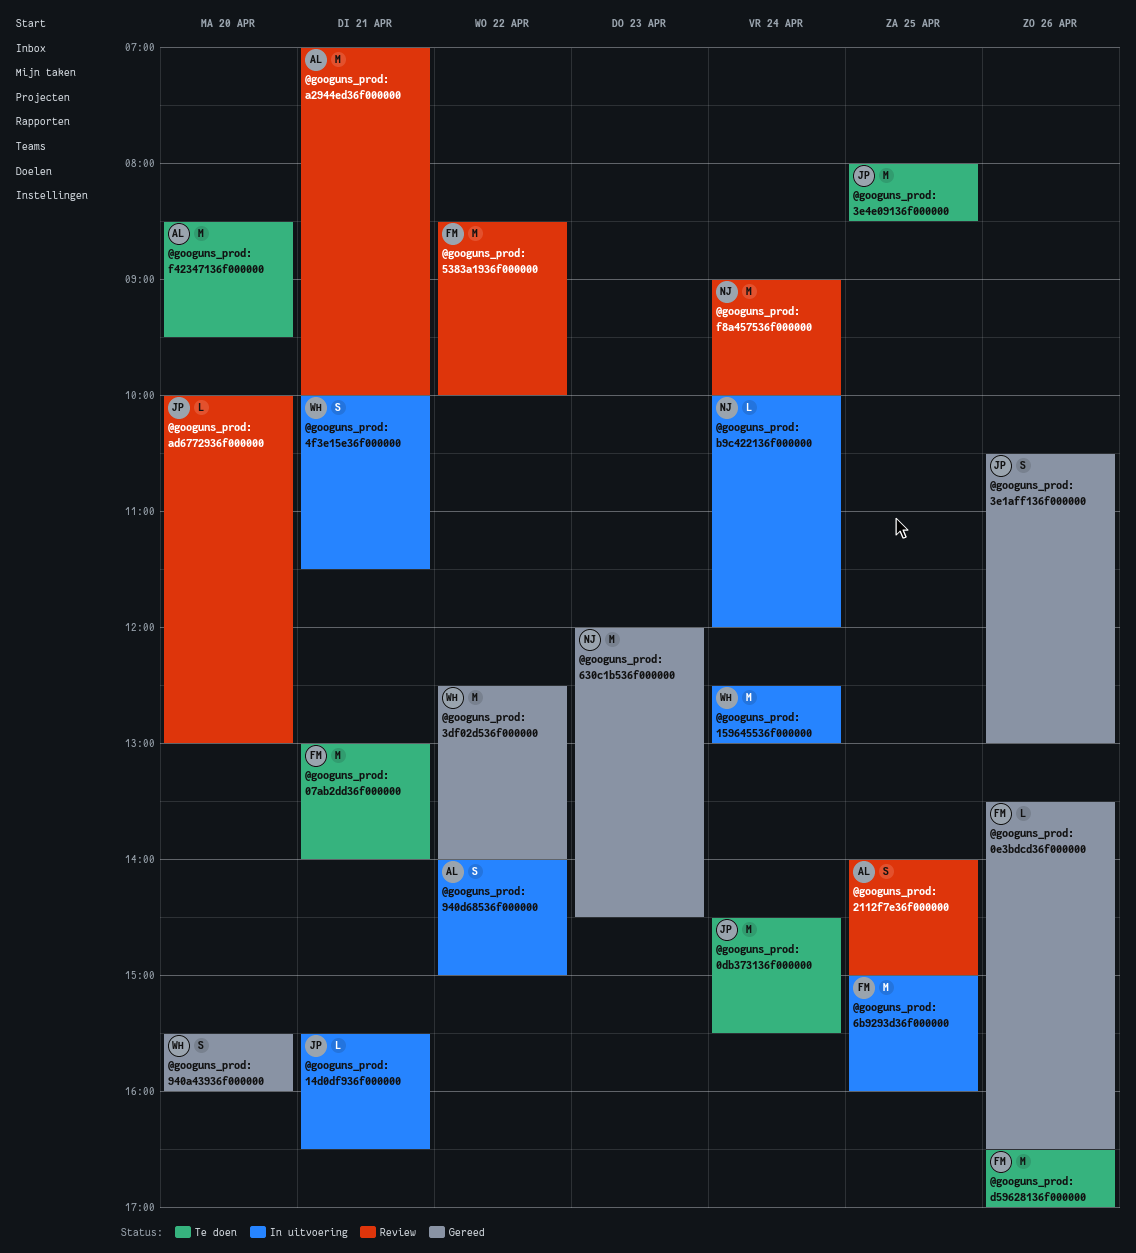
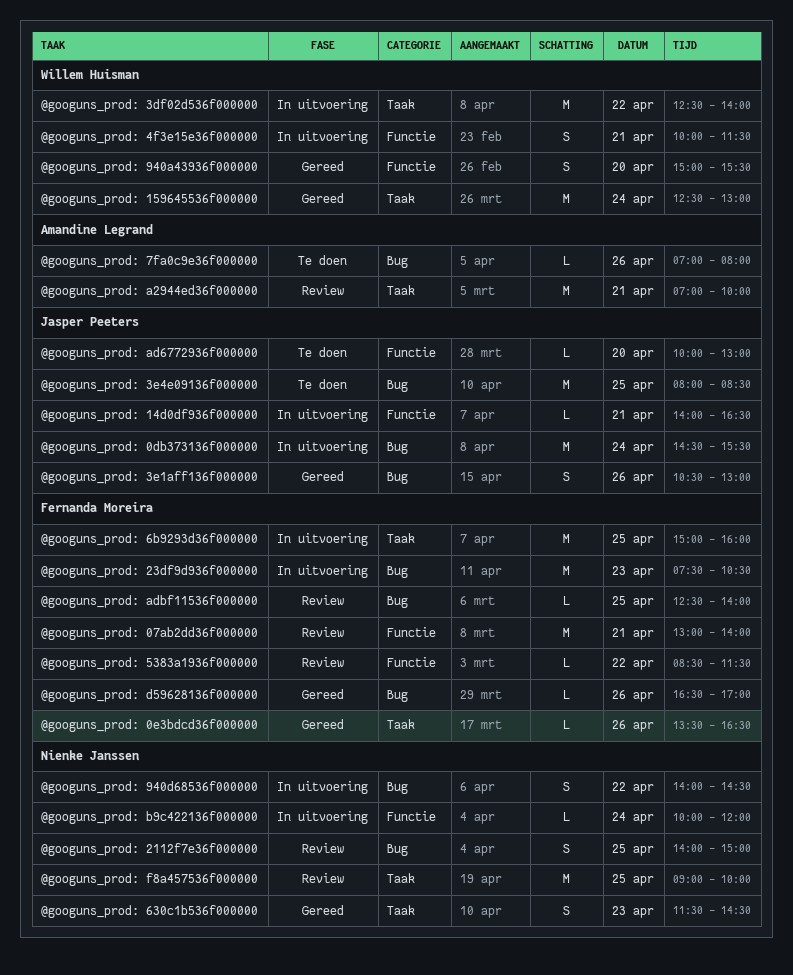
@googuns_prod: 07ab2dd36f000000, status: Te doen -> Review
@googuns_prod: 0db373136f000000, status: Te doen -> In uitvoering
@googuns_prod: 14d0df936f000000, begins: 15:30 -> 14:00
@googuns_prod: 159645536f000000, status: In uitvoering -> Gereed
@googuns_prod: 2112f7e36f000000, owner: Amandine Legrand -> Nienke Janssen
@googuns_prod: 23df9d936f000000: none -> present
@googuns_prod: 3df02d536f000000, status: Gereed -> In uitvoering
@googuns_prod: 5383a1936f000000, estimate: M -> L
@googuns_prod: 5383a1936f000000, ends: 10:00 -> 11:30
@googuns_prod: 630c1b536f000000, estimate: M -> S
@googuns_prod: 630c1b536f000000, begins: 12:00 -> 11:30
@googuns_prod: 7fa0c9e36f000000: none -> present
@googuns_prod: 940a43936f000000, begins: 15:30 -> 15:00
@googuns_prod: 940a43936f000000, ends: 16:00 -> 15:30
@googuns_prod: 940d68536f000000, owner: Amandine Legrand -> Nienke Janssen
@googuns_prod: 940d68536f000000, ends: 15:00 -> 14:30
@googuns_prod: ad6772936f000000, status: Review -> Te doen
@googuns_prod: adbf11536f000000: none -> present
@googuns_prod: d59628136f000000, status: Te doen -> Gereed
@googuns_prod: d59628136f000000, estimate: M -> L
@googuns_prod: f42347136f000000: present -> none
@googuns_prod: f8a457536f000000, day: Apr 24 -> Apr 25

